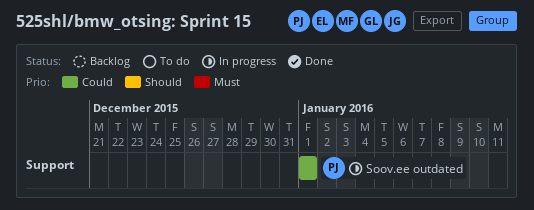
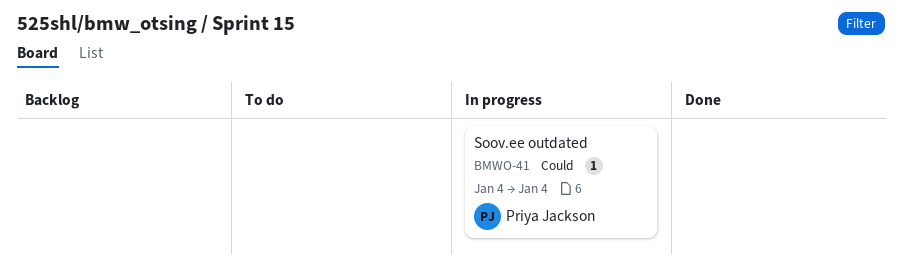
Soov.ee outdated, start: Jan 1 -> Jan 4
Soov.ee outdated, due: Jan 1 -> Jan 4

